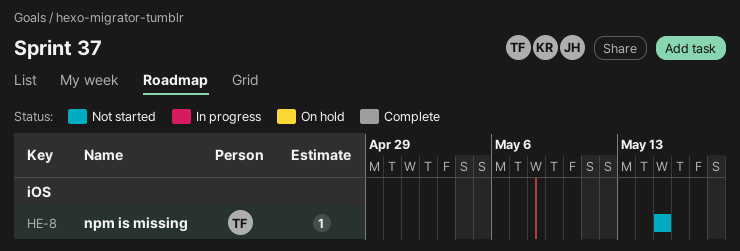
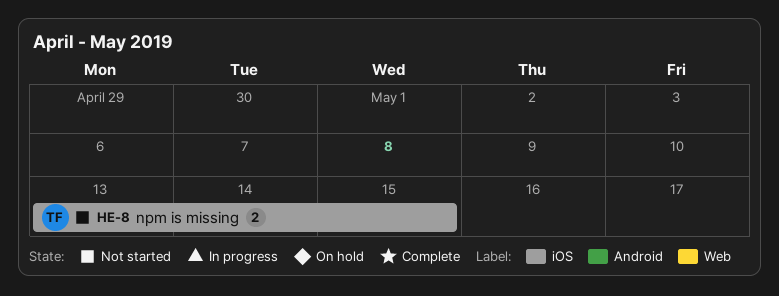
HE-8, estimate: 1 -> 2
HE-8, start: May 15 -> May 13

